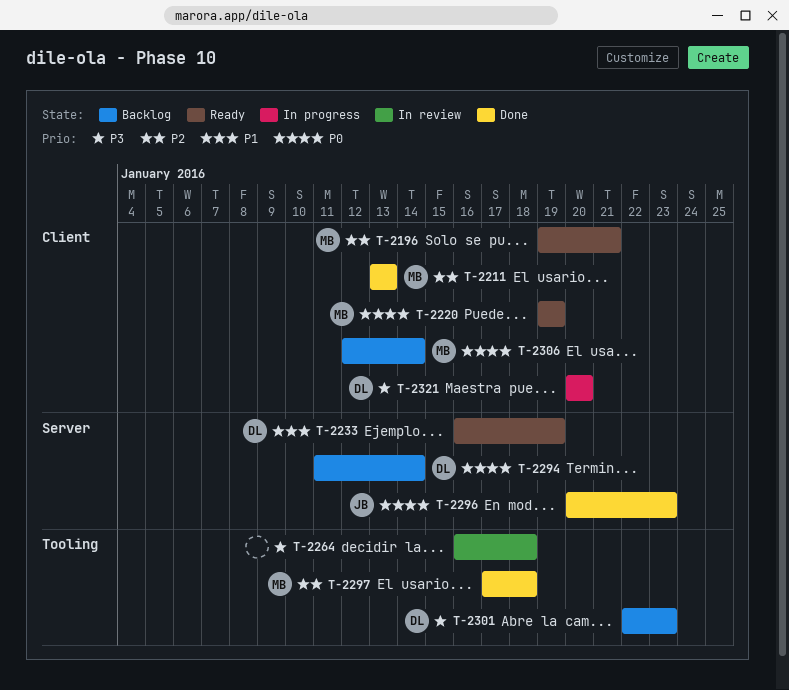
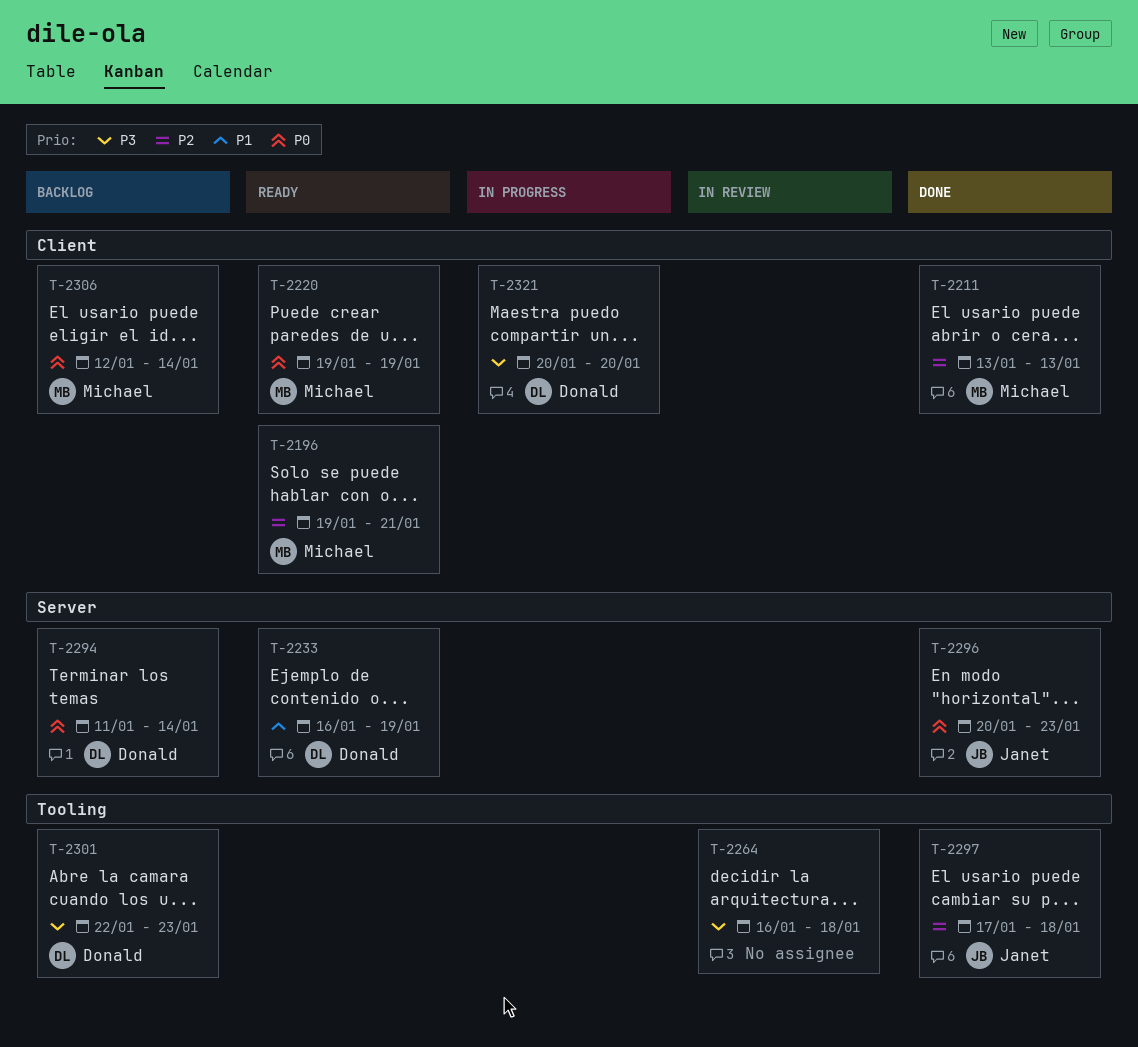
T-2297, owner: Michael -> Janet

